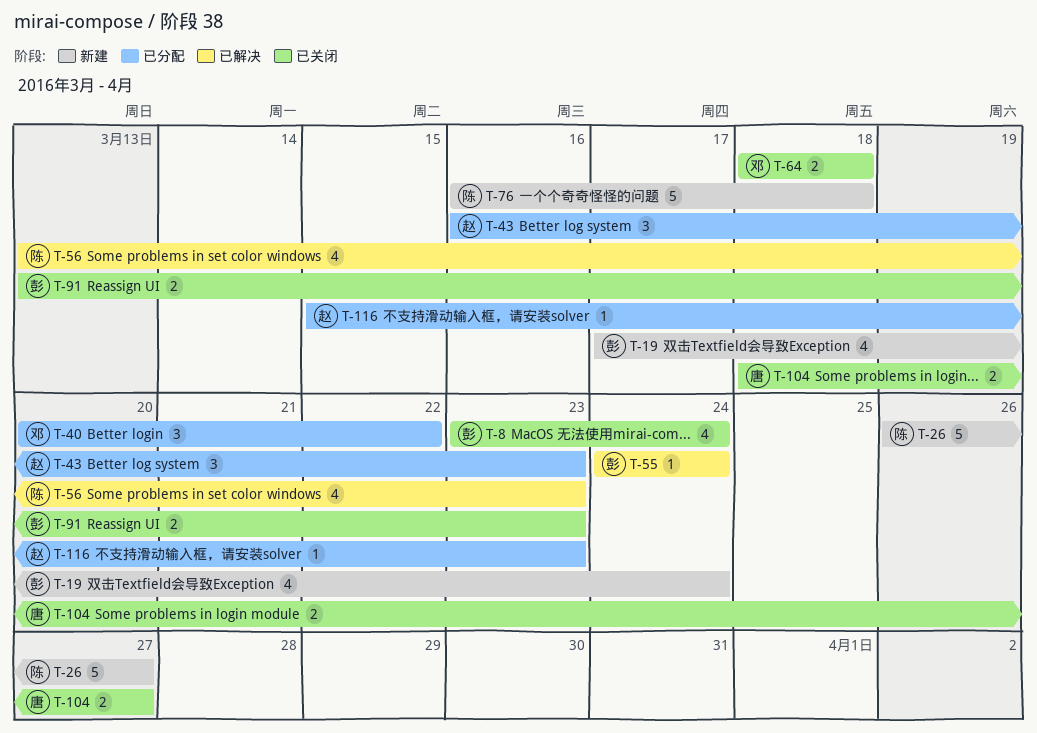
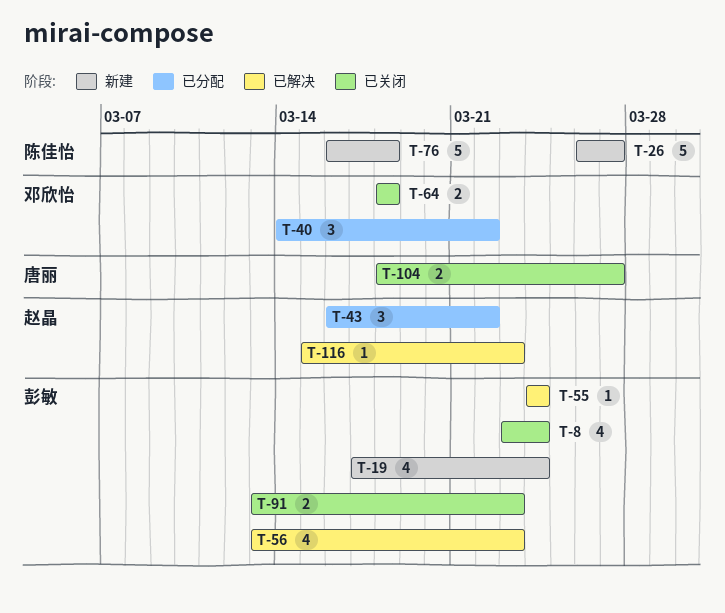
T-40, start: Mar 20 -> Mar 14
T-43, due: Mar 23 -> Mar 22
T-56, owner: 陈佳怡 -> 彭敏
T-116, status: 已分配 -> 已解决

